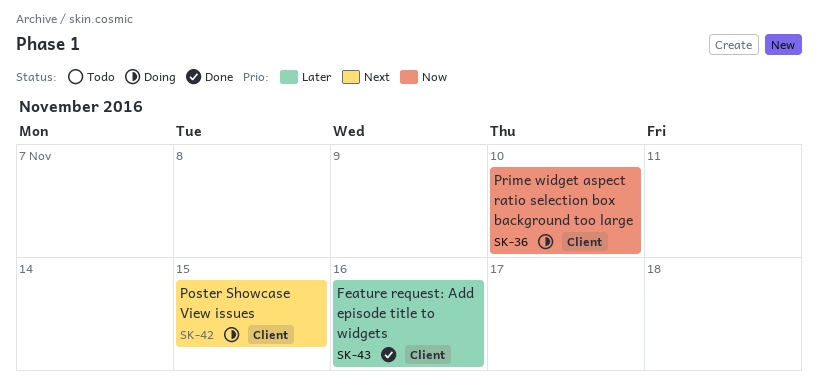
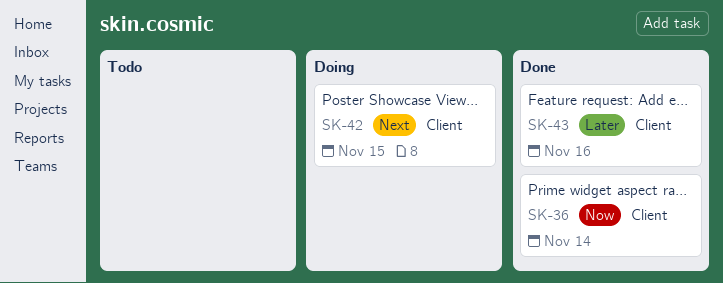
SK-36, status: Doing -> Done
SK-36, due: Nov 10 -> Nov 14

